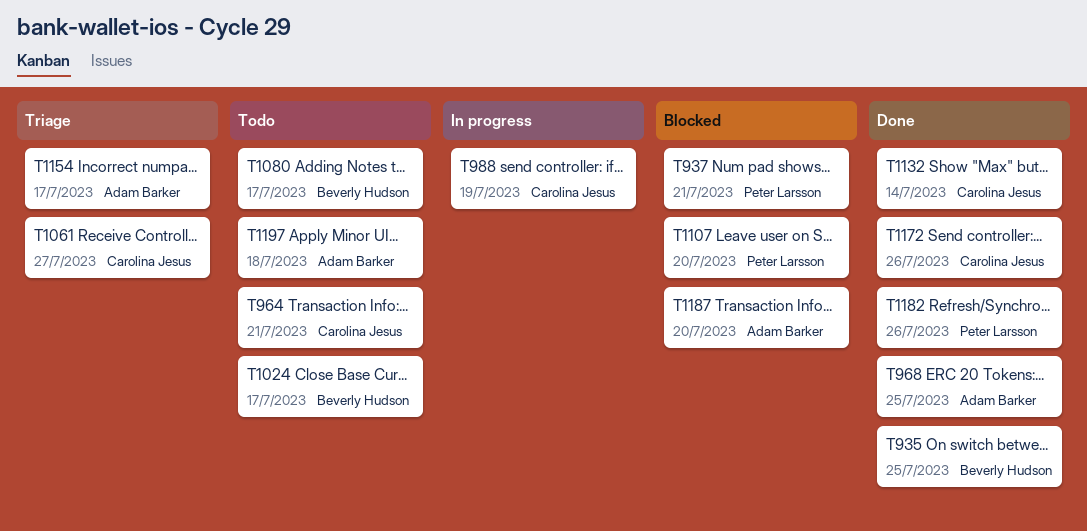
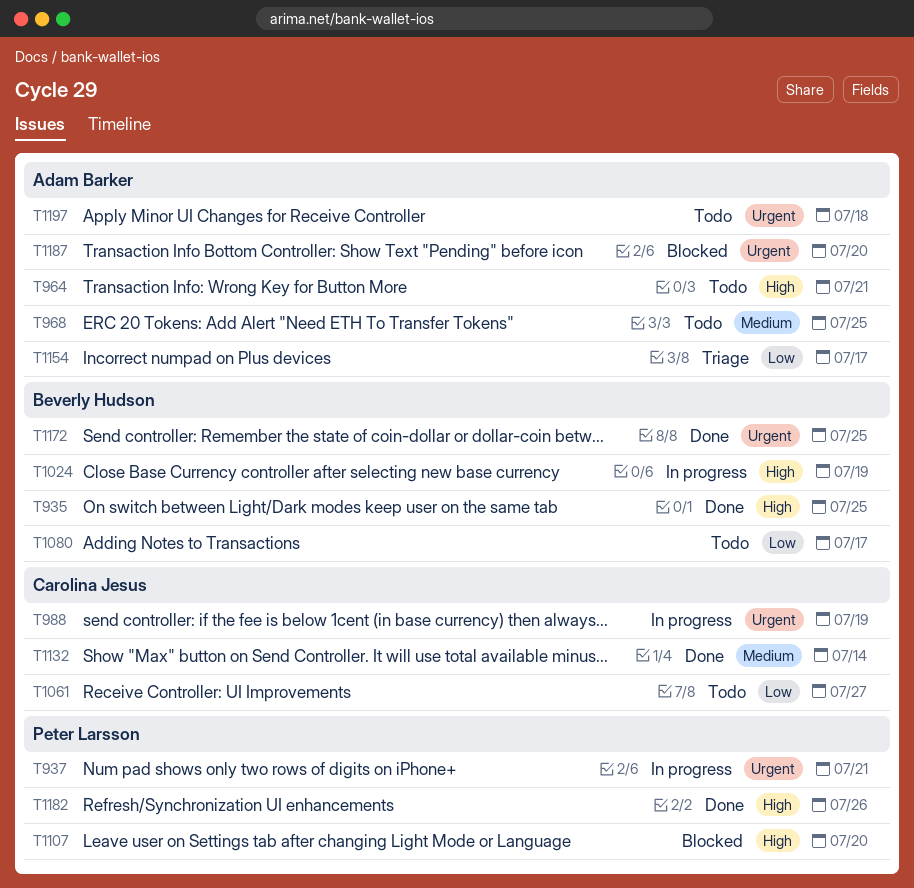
T937, status: Blocked -> In progress
T964, owner: Carolina Jesus -> Adam Barker
T968, status: Done -> Todo
T1024, status: Todo -> In progress
T1024, due: Jul 17 -> Jul 19
T1061, status: Triage -> Todo
T1172, owner: Carolina Jesus -> Beverly Hudson
T1172, due: Jul 26 -> Jul 25

